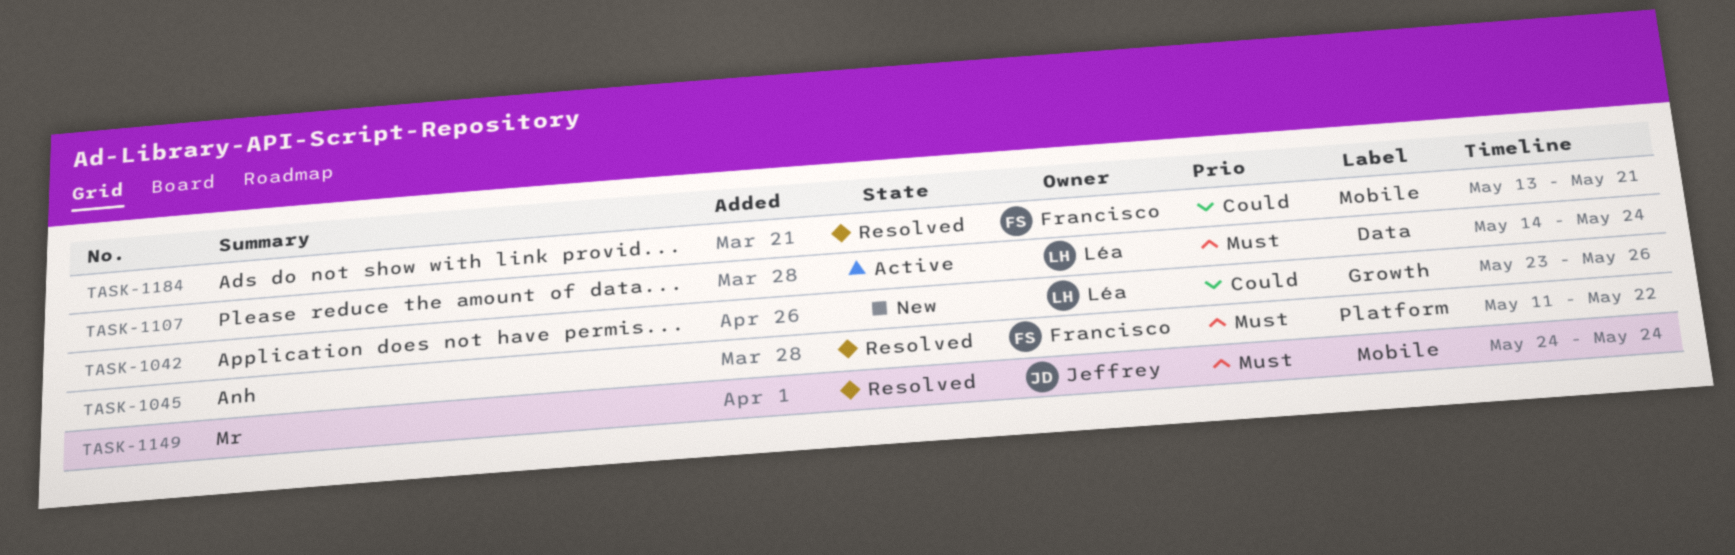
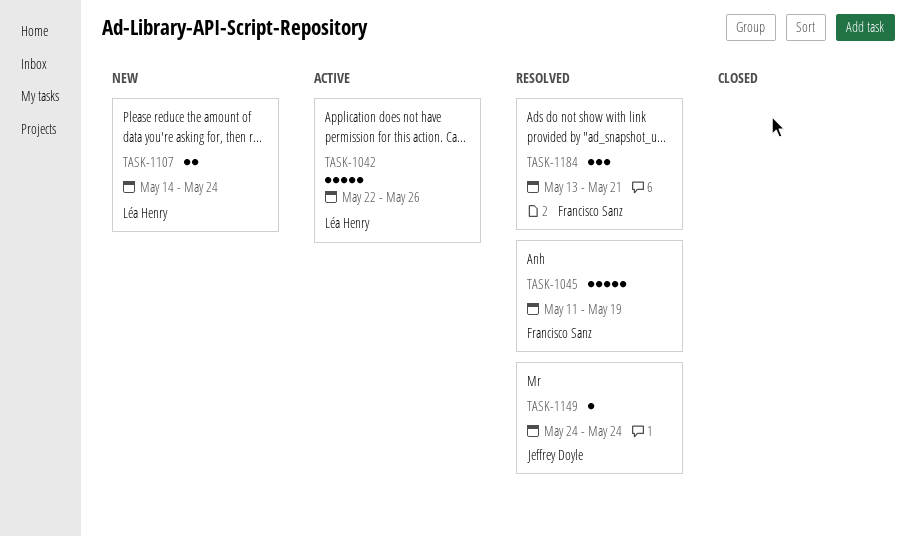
TASK-1042, status: New -> Active
TASK-1042, start: May 23 -> May 22
TASK-1045, due: May 22 -> May 19
TASK-1107, status: Active -> New

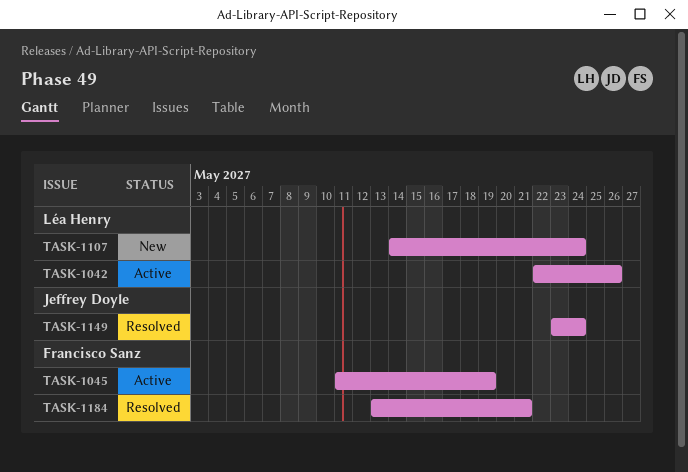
TASK-1045, status: Resolved -> Active
TASK-1149, start: May 24 -> May 23

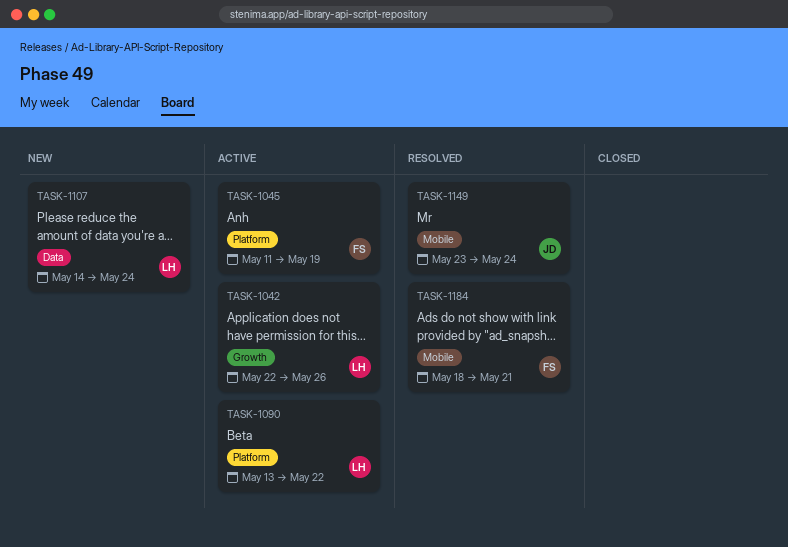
TASK-1090: none -> present
TASK-1184, start: May 13 -> May 18

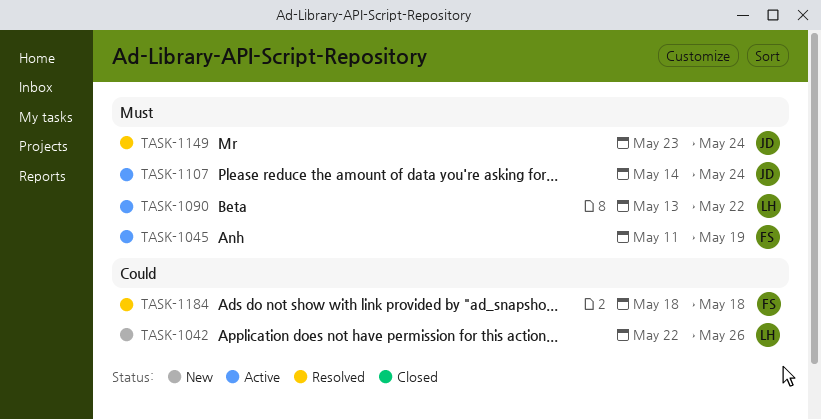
TASK-1042, status: Active -> New
TASK-1107, status: New -> Active
TASK-1107, owner: LH -> JD
TASK-1184, due: May 21 -> May 18

